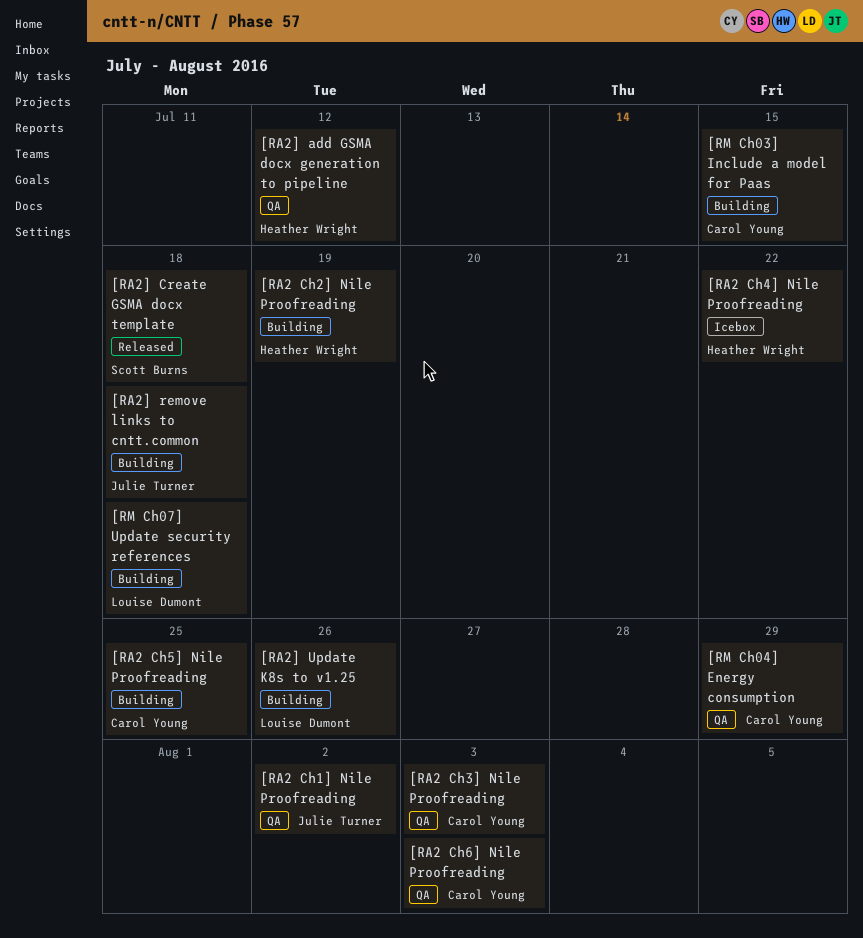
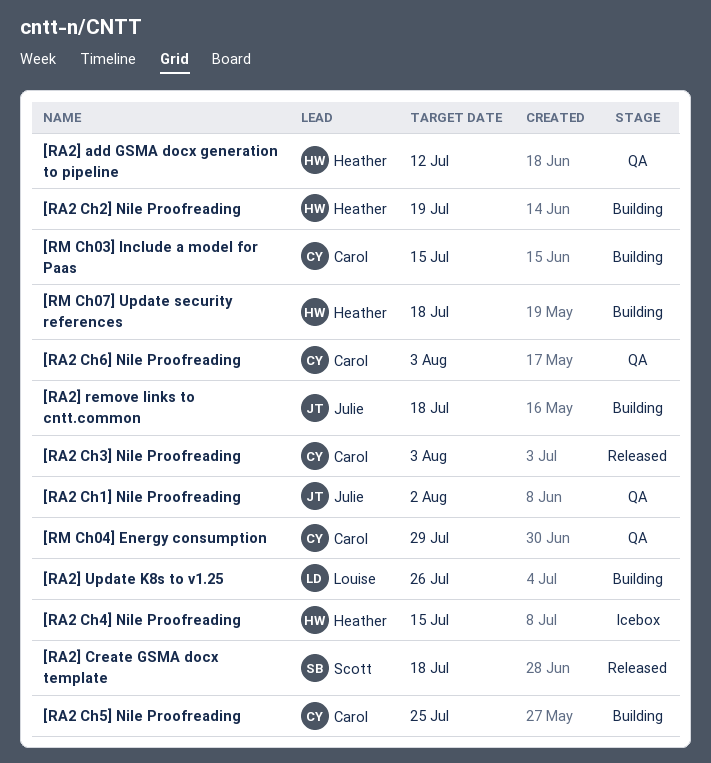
[RA2 Ch3] Nile Proofreading, status: QA -> Released
[RA2 Ch4] Nile Proofreading, due: Jul 22 -> Jul 15
[RM Ch07] Update security references, owner: Louise Dumont -> Heather Wright

